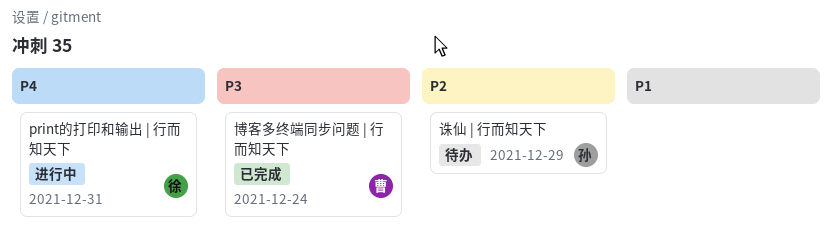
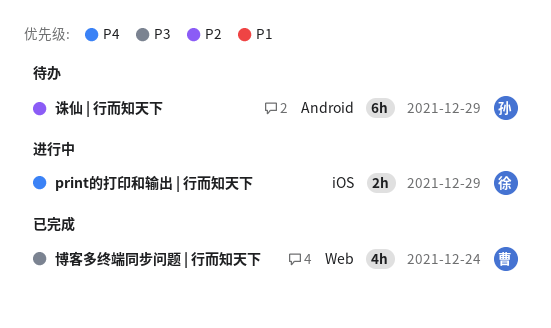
print的打印和输出 | 行而知天下, due: Dec 31 -> Dec 29

